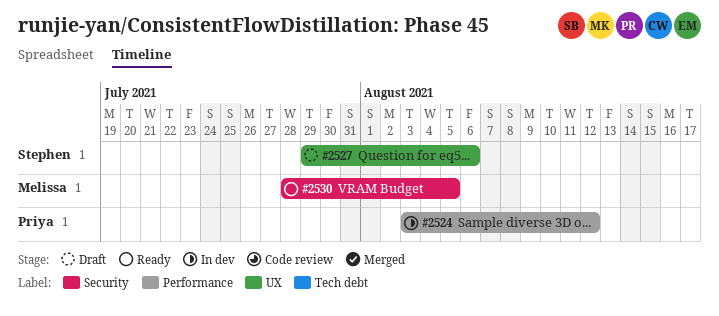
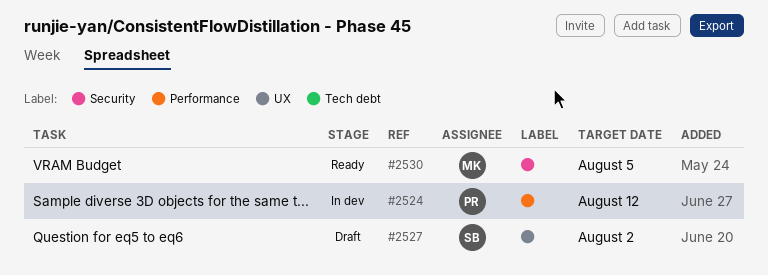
#2527, due: Aug 6 -> Aug 2

